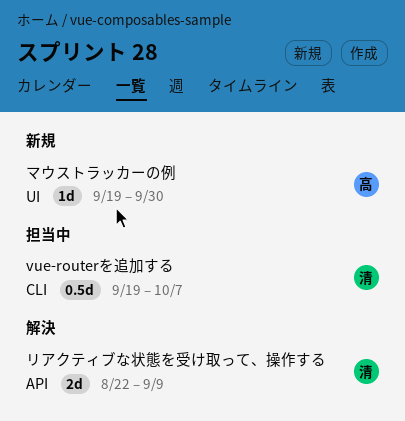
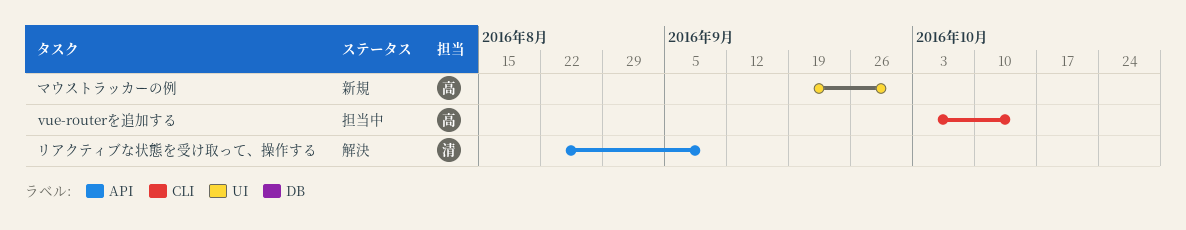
vue-routerを追加する, owner: 清 -> 高
vue-routerを追加する, start: Sep 19 -> Oct 3
vue-routerを追加する, due: Oct 7 -> Oct 14

